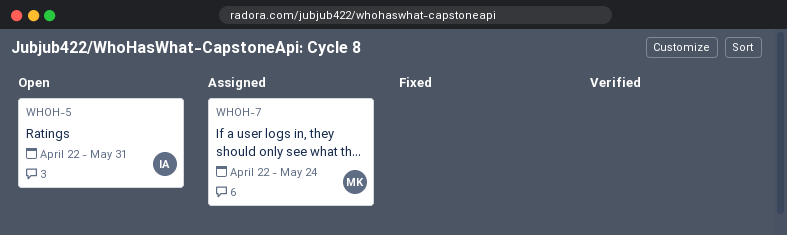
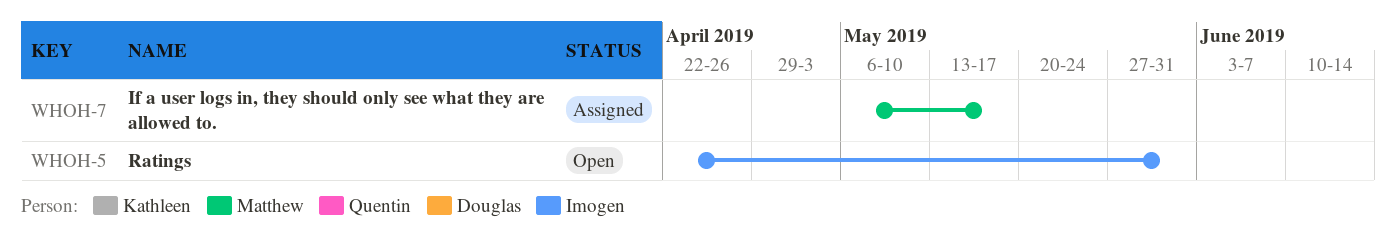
WHOH-7, start: Apr 22 -> May 6
WHOH-7, due: May 24 -> May 17

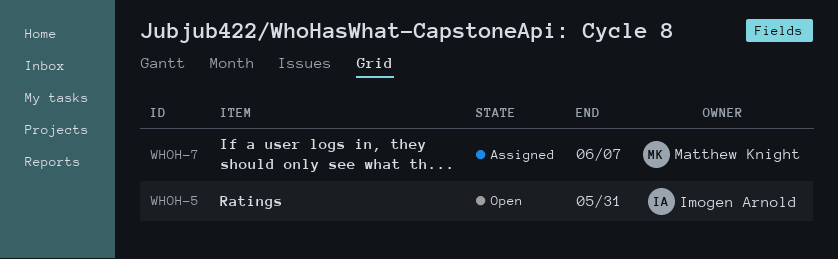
WHOH-7, due: May 17 -> Jun 7

